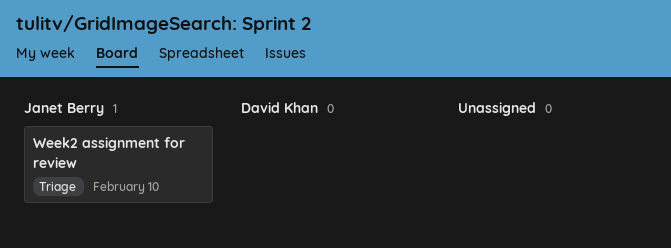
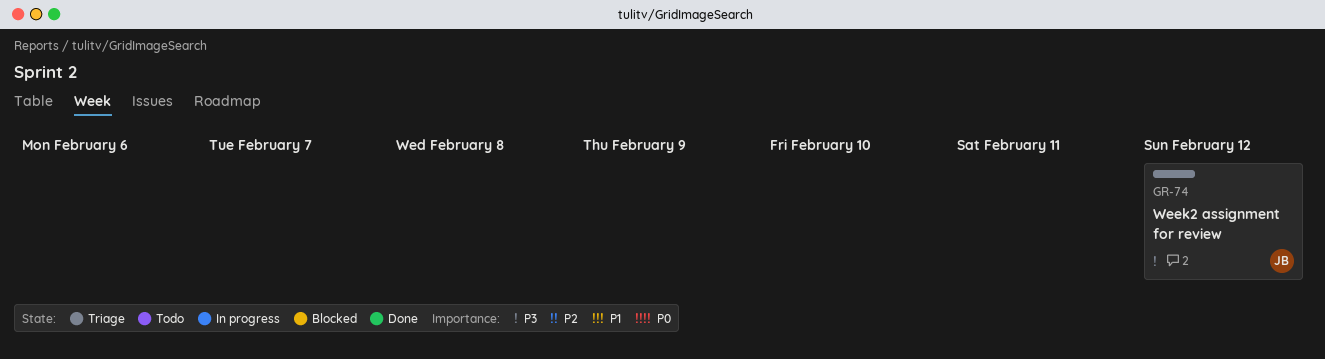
Week2 assignment for review, due: Feb 10 -> Feb 12

